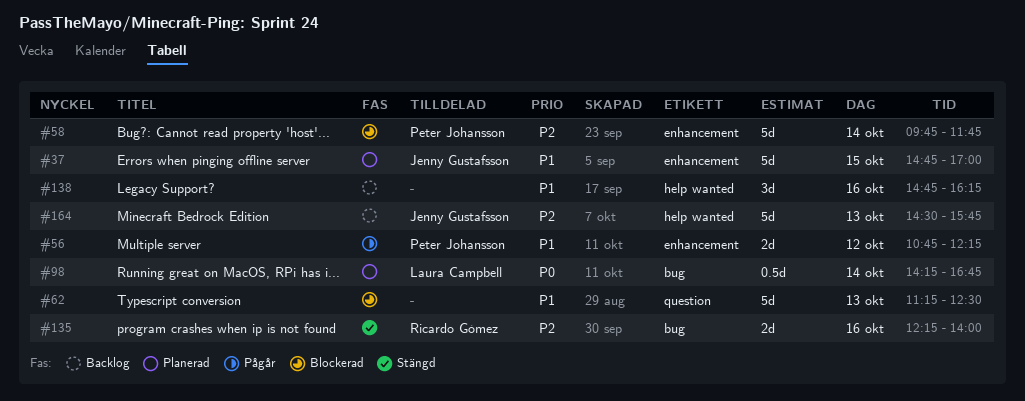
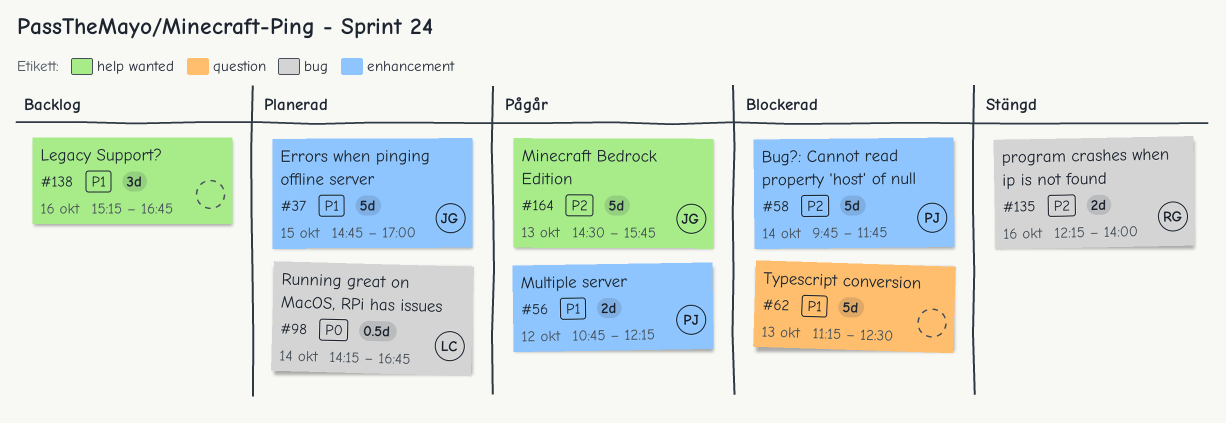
#138, begins: 14:45 -> 15:15
#138, ends: 16:15 -> 16:45
#164, status: Backlog -> Pågår

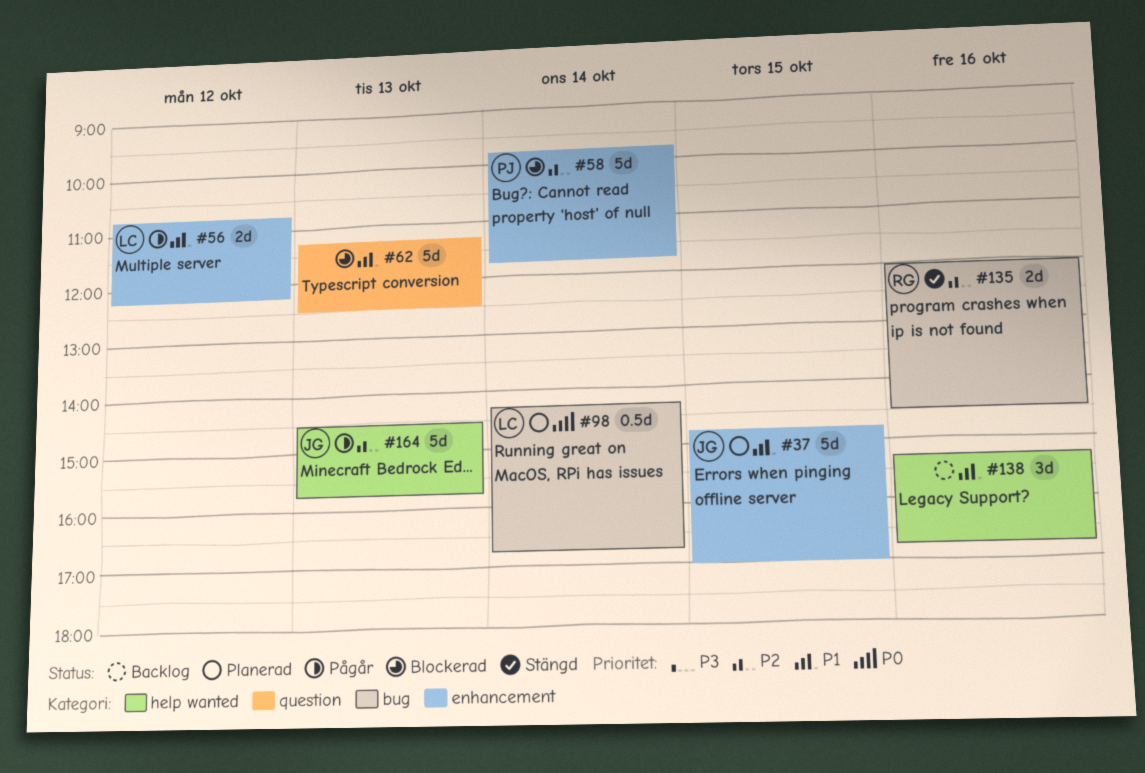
#56, owner: PJ -> LC
#135, begins: 12:15 -> 12:00
#135, ends: 14:00 -> 14:30

